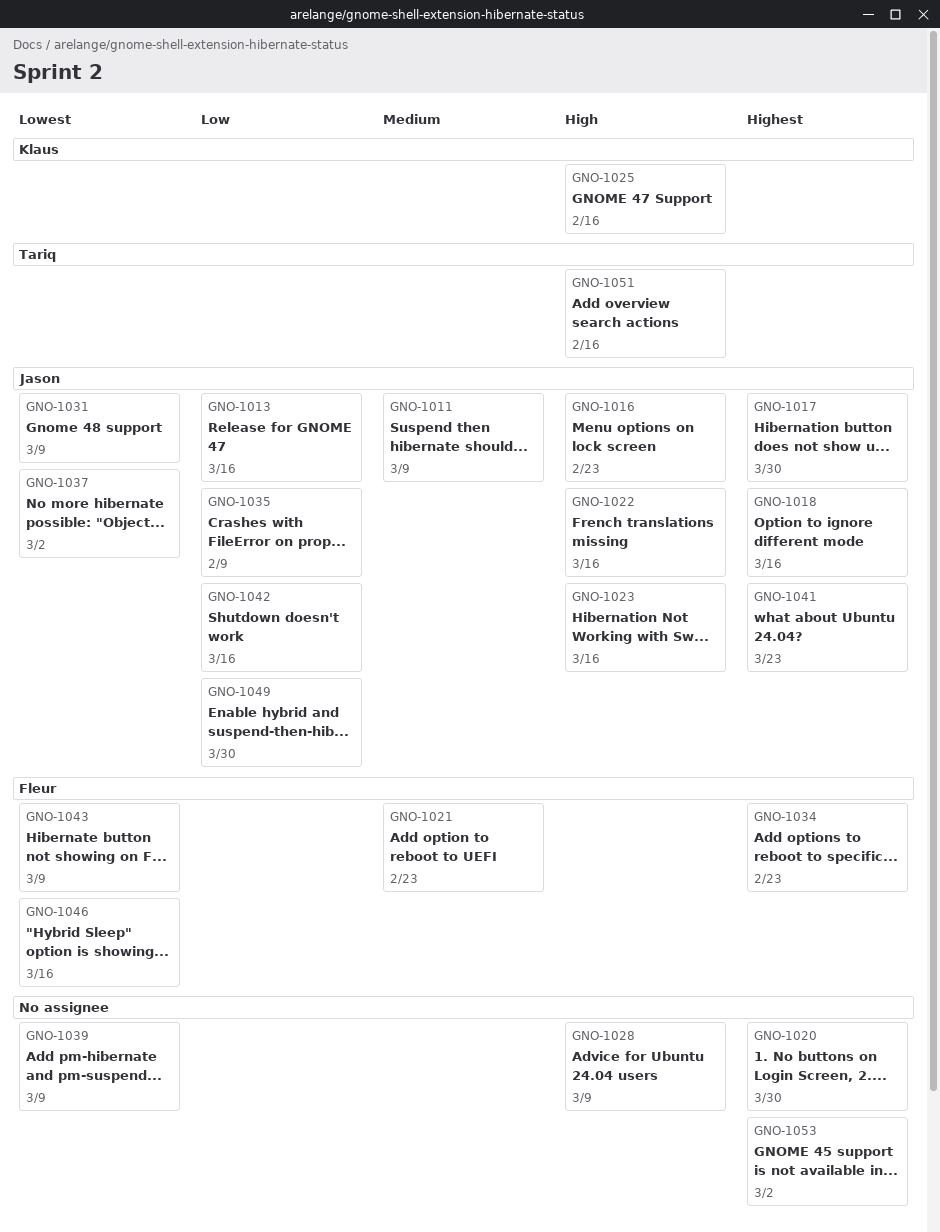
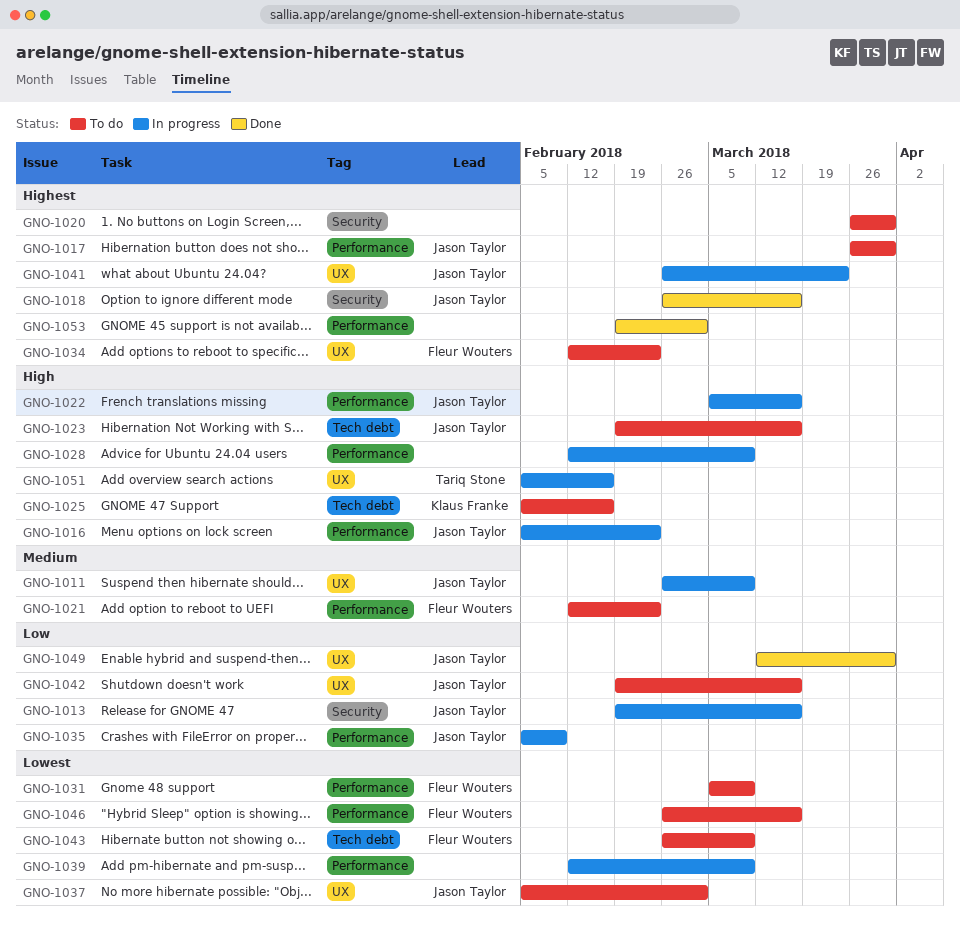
GNO-1031, owner: Jason Taylor -> Fleur Wouters

